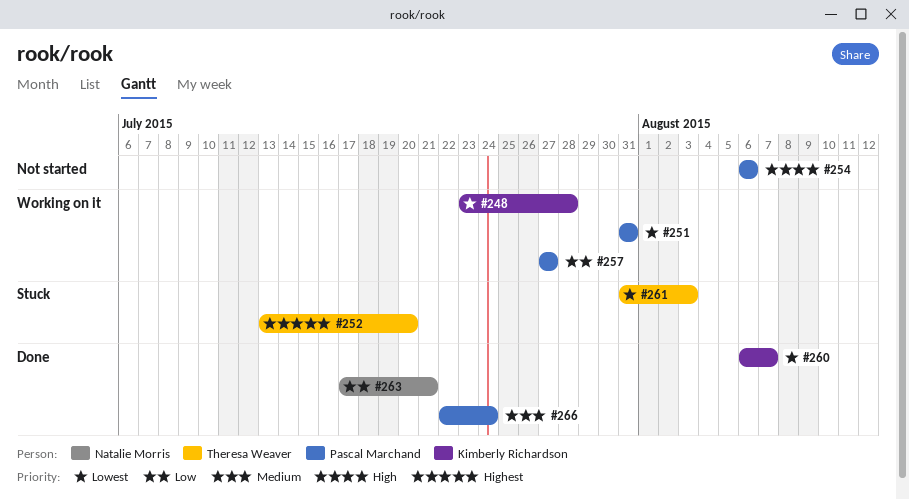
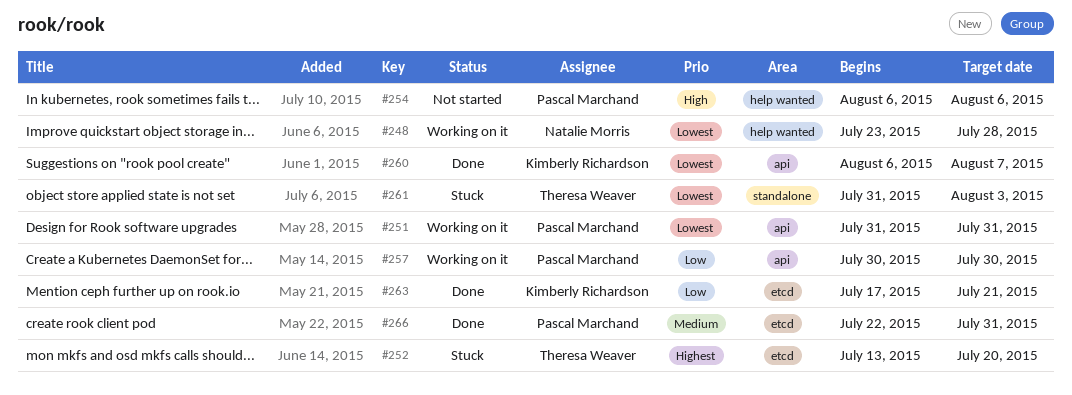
#248, owner: Kimberly Richardson -> Natalie Morris
#257, start: Jul 27 -> Jul 30
#257, due: Jul 27 -> Jul 30
#263, owner: Natalie Morris -> Kimberly Richardson
#266, due: Jul 24 -> Jul 31

